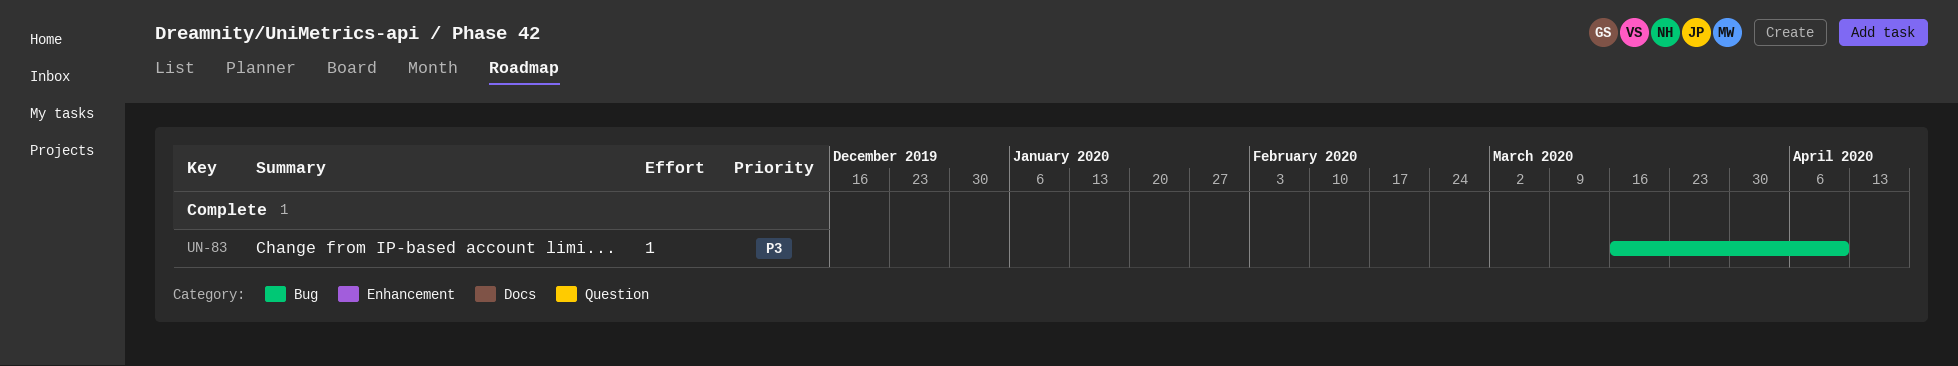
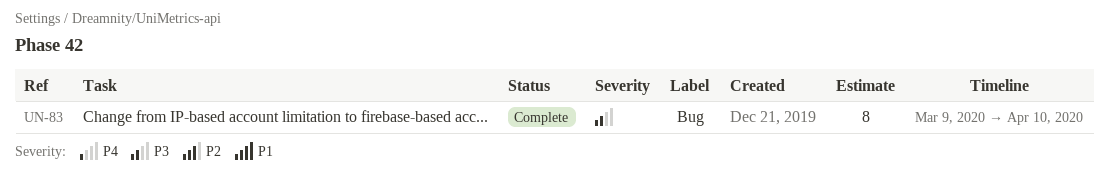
UN-83, estimate: 1 -> 8
UN-83, start: Mar 16 -> Mar 9

